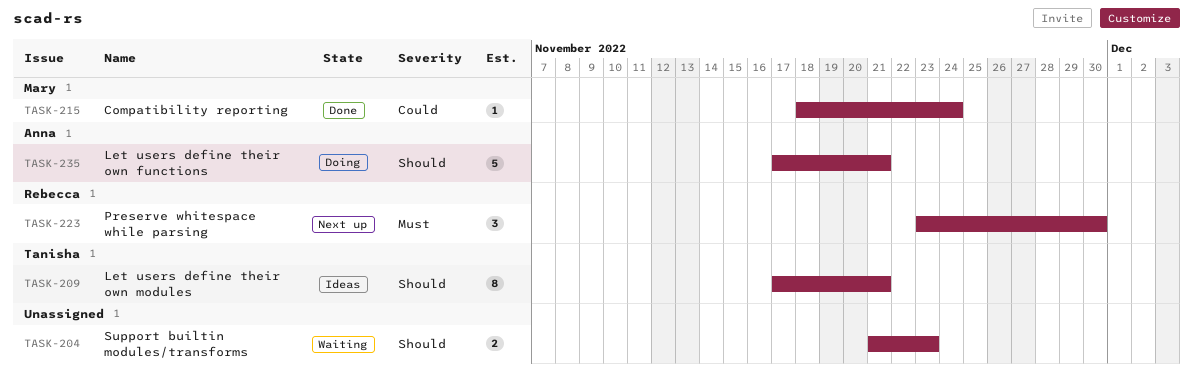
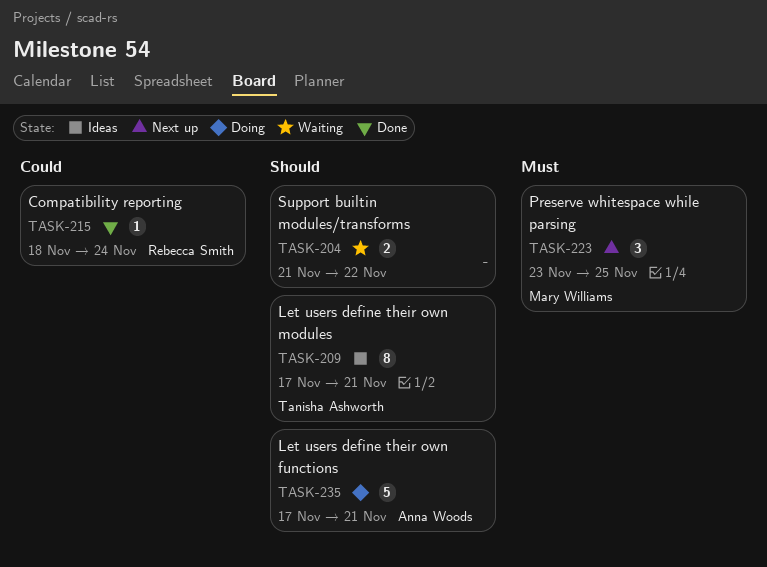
TASK-204, due: Nov 23 -> Nov 22
TASK-215, owner: Mary Williams -> Rebecca Smith
TASK-223, owner: Rebecca Smith -> Mary Williams
TASK-223, due: Nov 30 -> Nov 25

